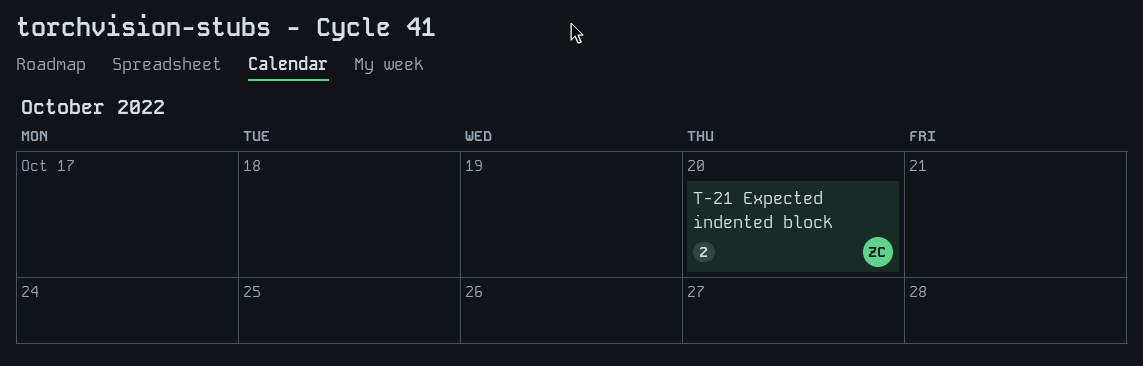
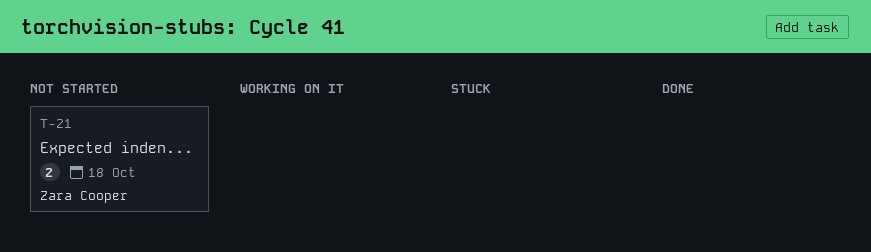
T-21, due: Oct 20 -> Oct 18

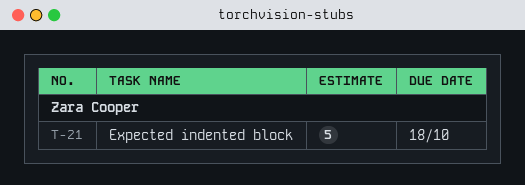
T-21, estimate: 2 -> 5

